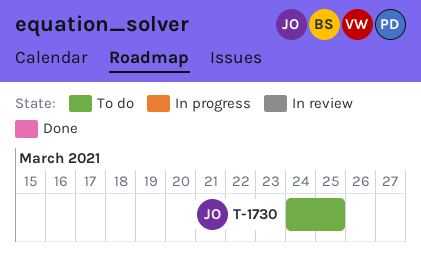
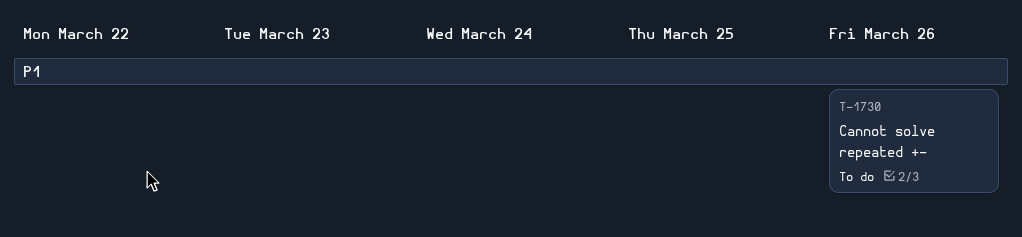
T-1730, due: Mar 25 -> Mar 26

